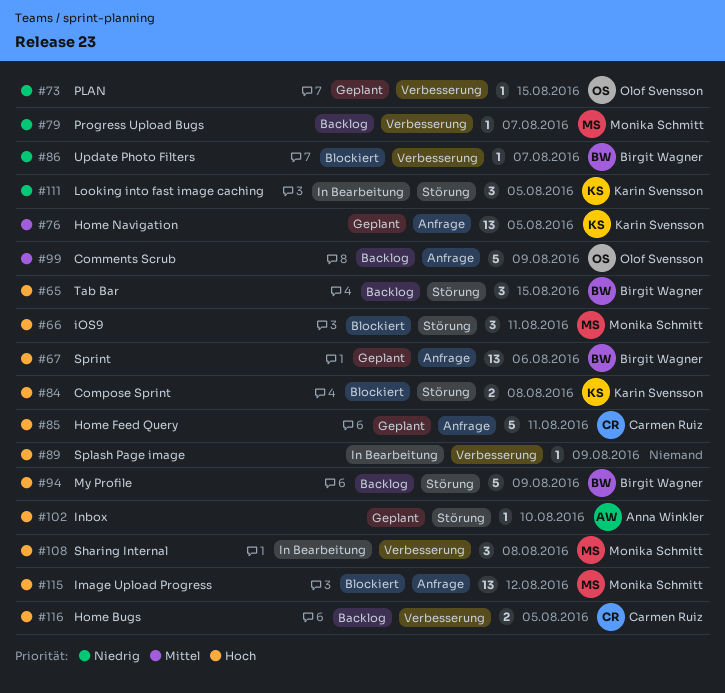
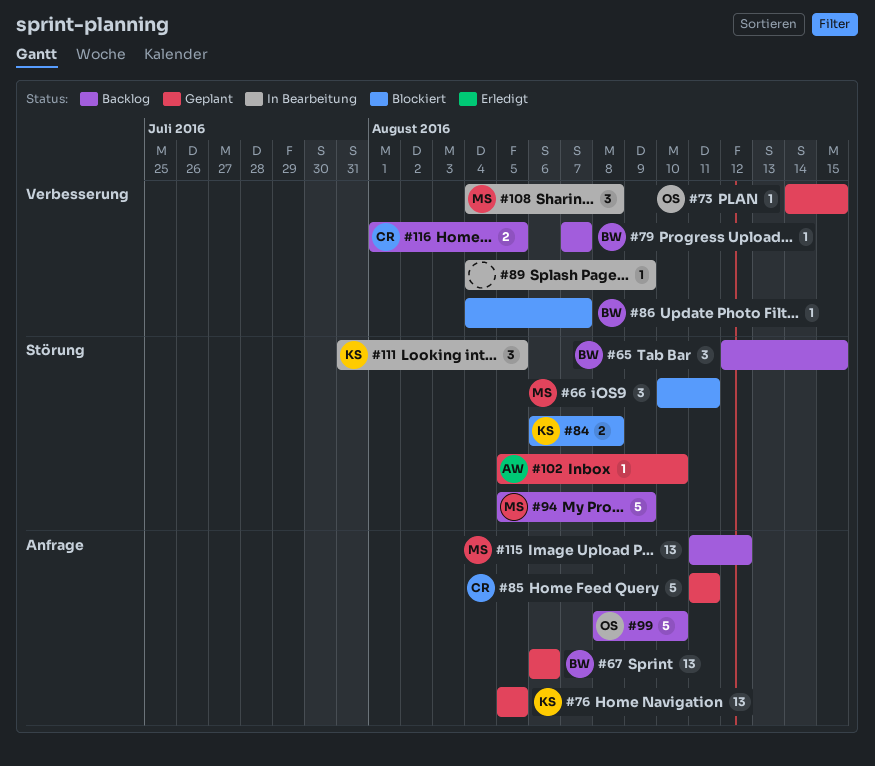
#79, owner: Monika Schmitt -> Birgit Wagner
#94, owner: Birgit Wagner -> Monika Schmitt
#99, due: Aug 9 -> Aug 10
#115, status: Blockiert -> Backlog

